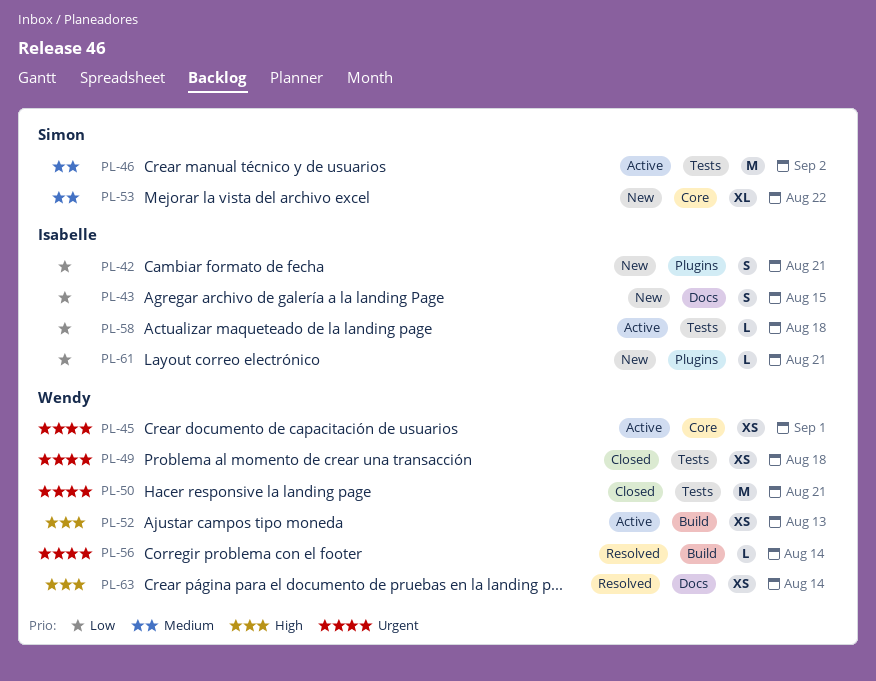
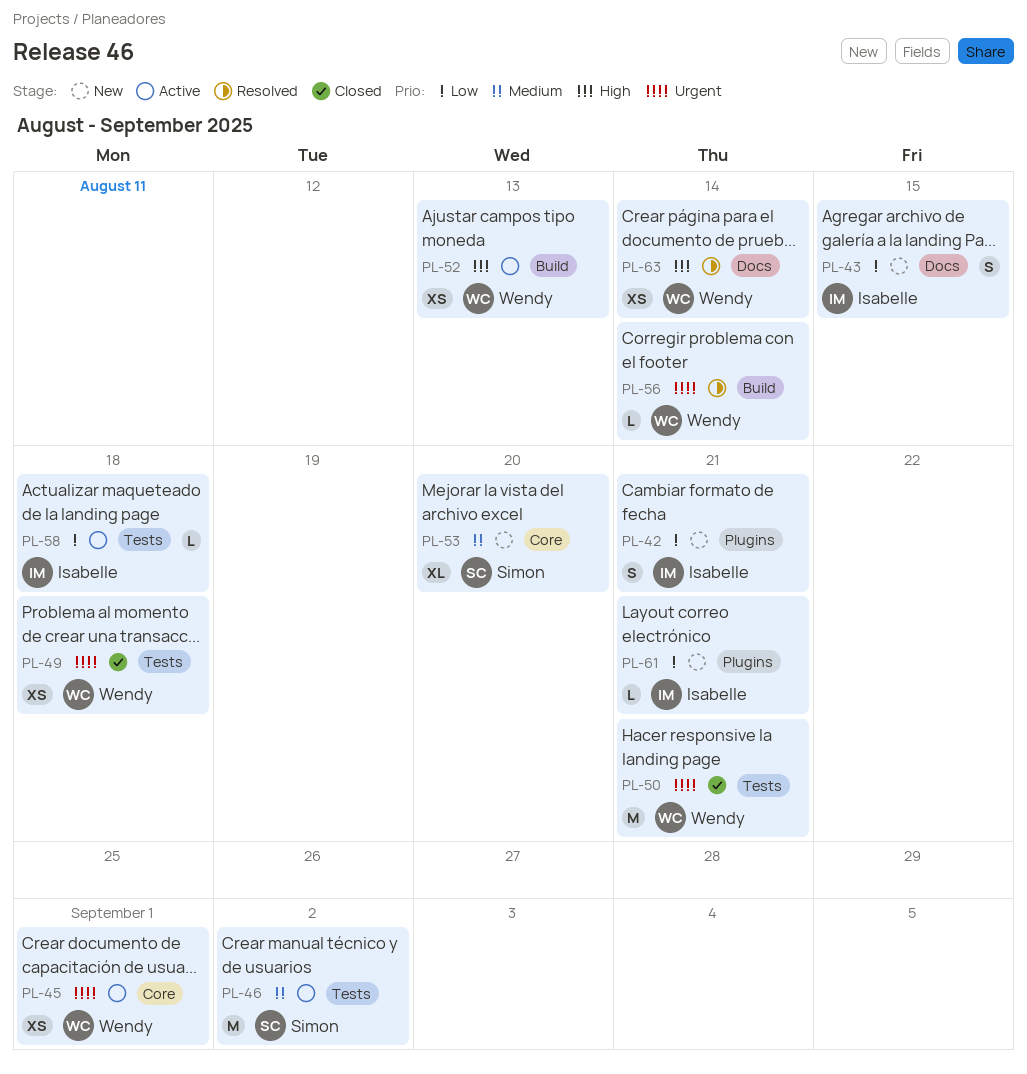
PL-53, due: Aug 22 -> Aug 20

